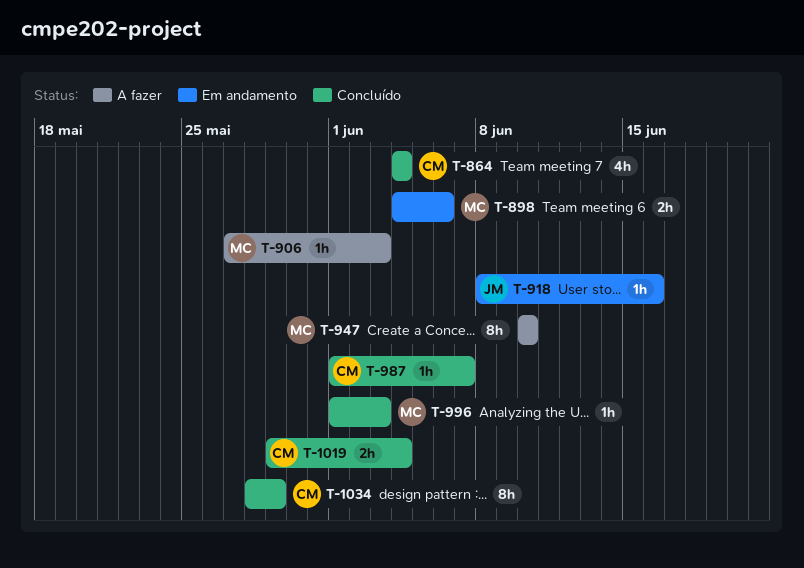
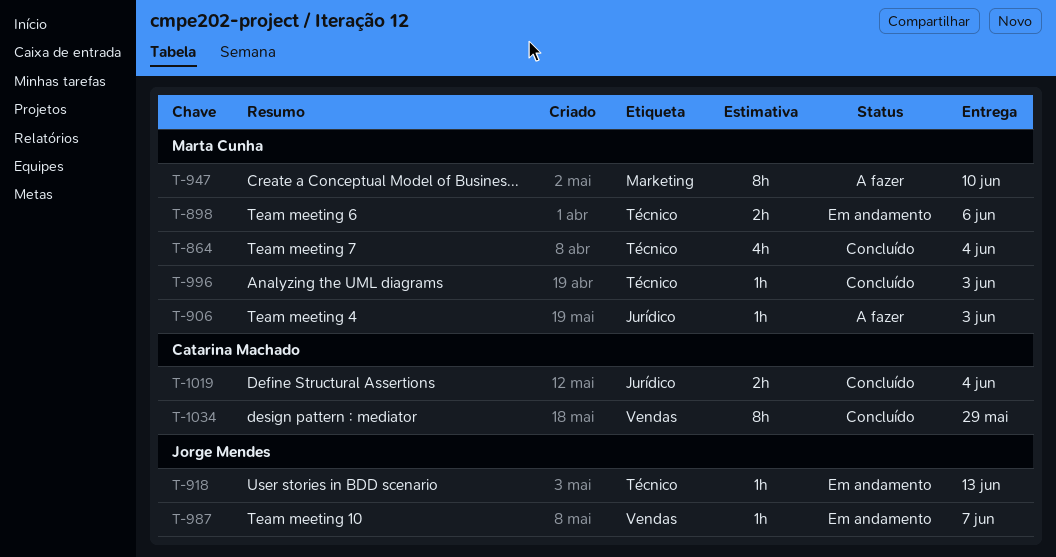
T-864, owner: Catarina Machado -> Marta Cunha
T-918, due: Jun 16 -> Jun 13
T-987, status: Concluído -> Em andamento
T-987, owner: Catarina Machado -> Jorge Mendes

